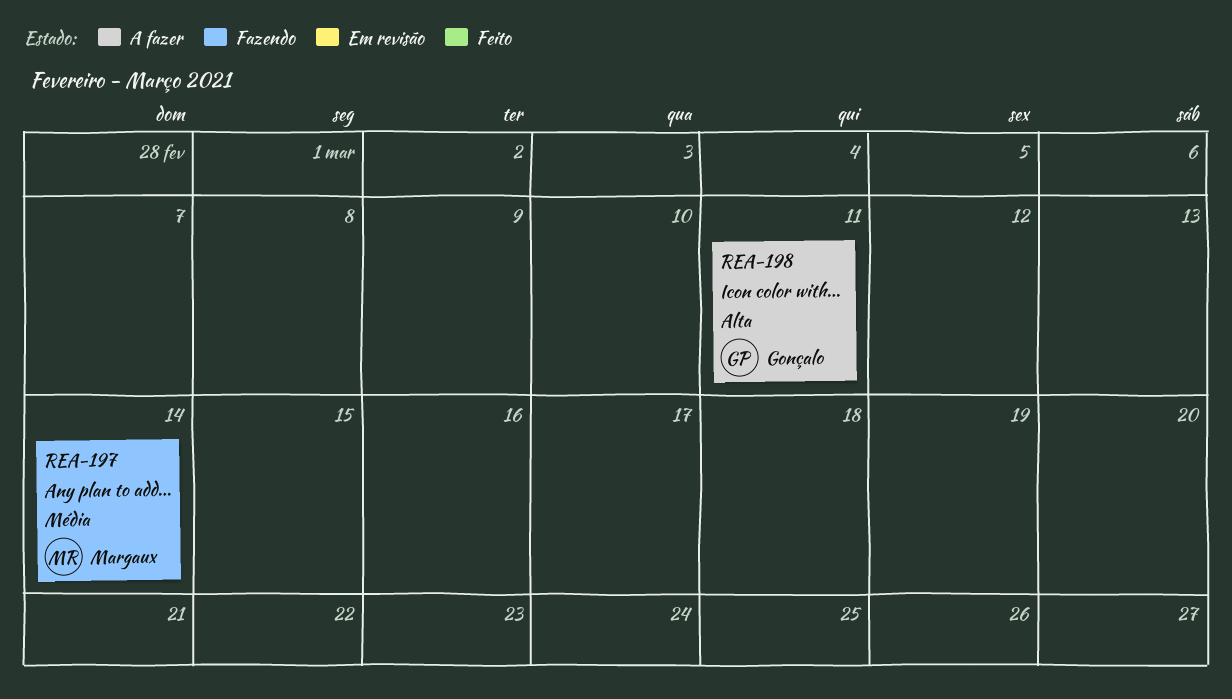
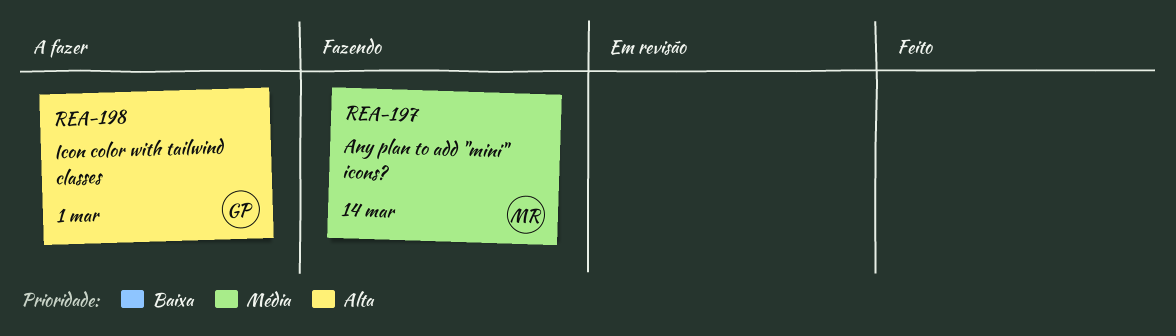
REA-198, due: Mar 11 -> Mar 1

